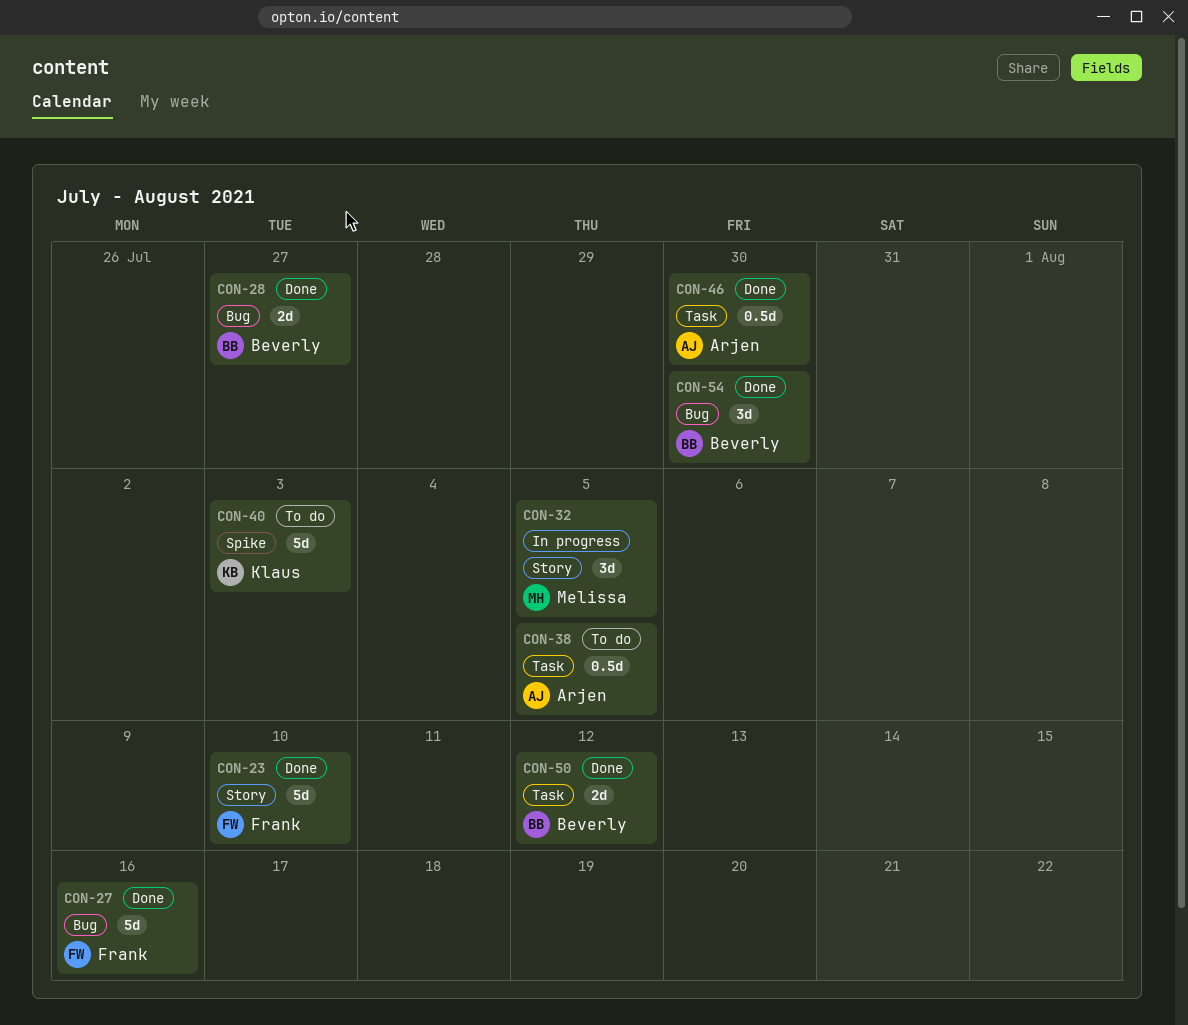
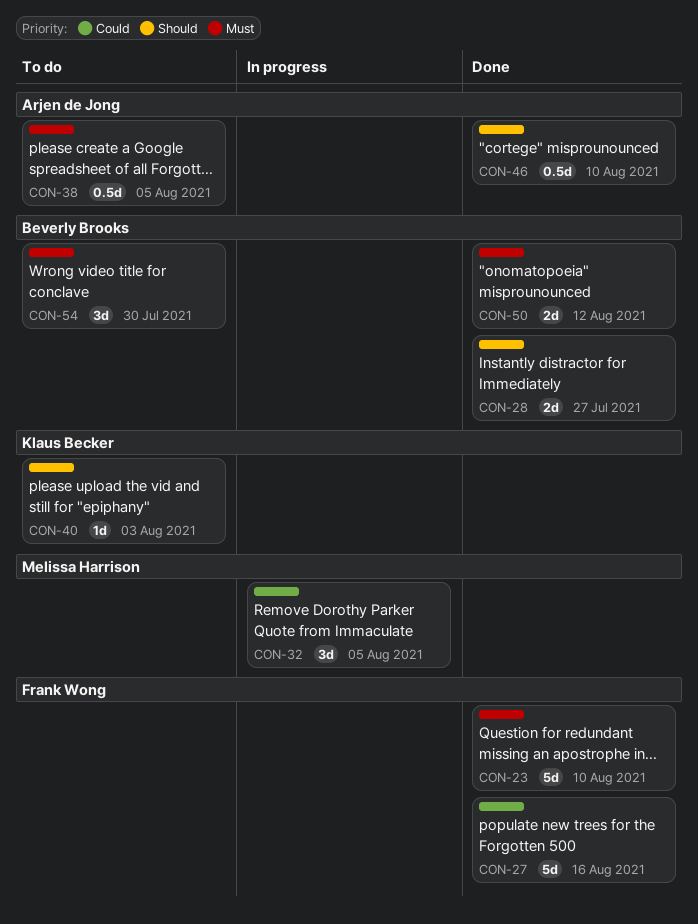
CON-40, estimate: 5d -> 1d
CON-46, due: Jul 30 -> Aug 10
CON-54, status: Done -> To do

